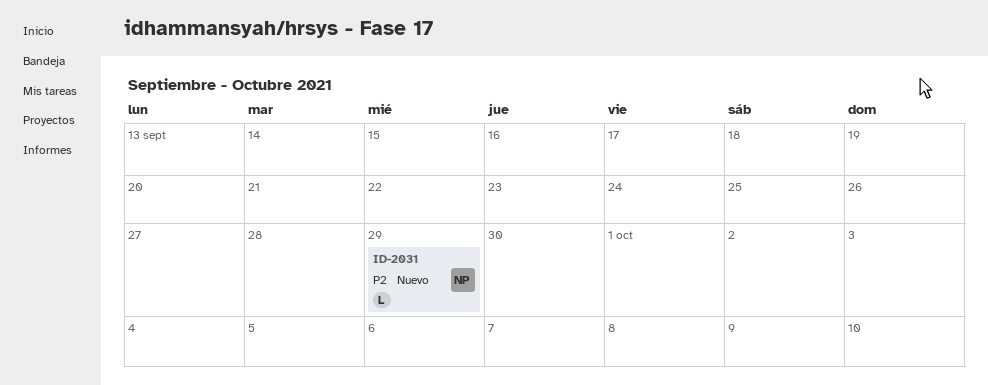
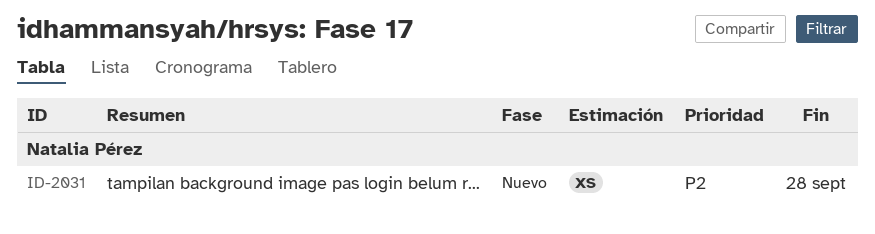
ID-2031, estimate: L -> XS
ID-2031, due: Sep 29 -> Sep 28

